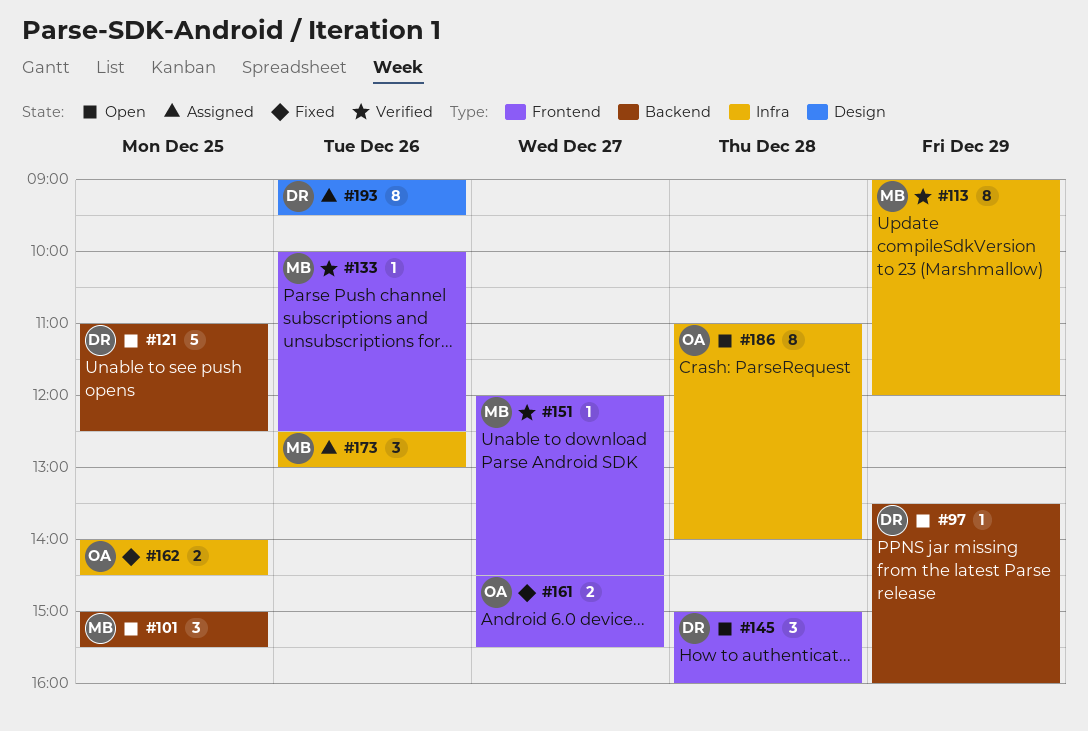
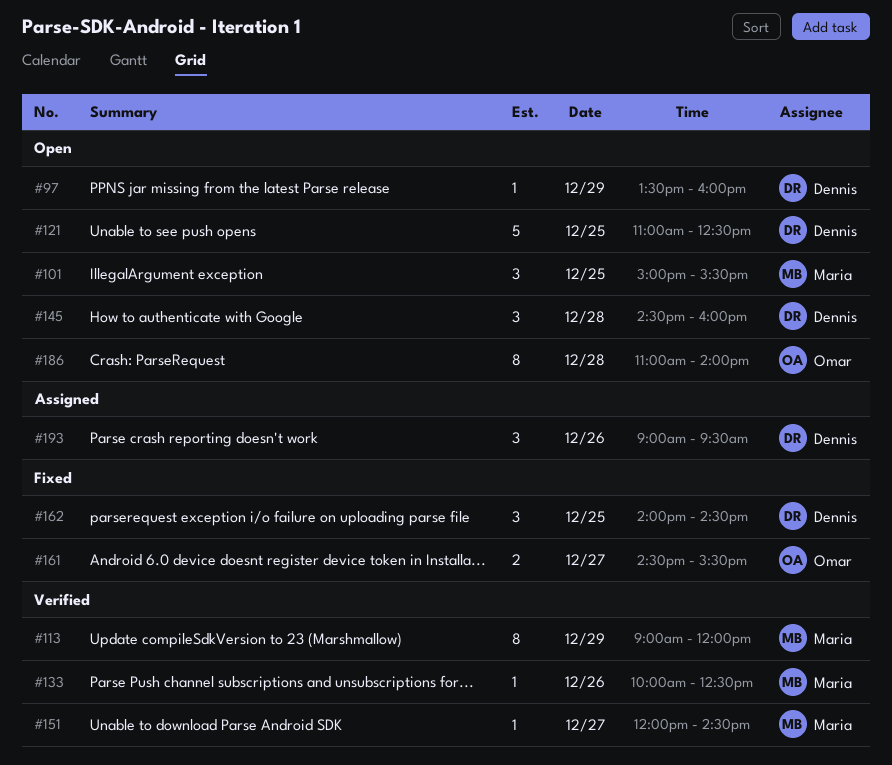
#145, begins: 15:00 -> 14:30
#162, owner: Omar -> Dennis
#162, estimate: 2 -> 3
#173: present -> none
#193, estimate: 8 -> 3

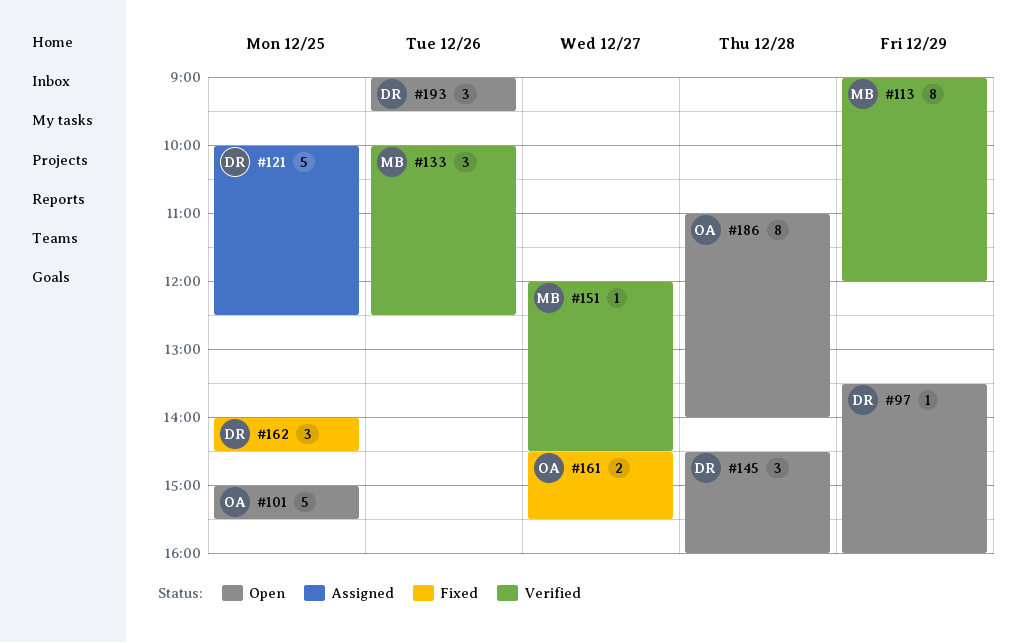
#101, owner: Maria -> Omar
#101, estimate: 3 -> 5
#121, status: Open -> Assigned
#121, begins: 11:00 -> 10:00
#133, estimate: 1 -> 3
#193, status: Assigned -> Open

